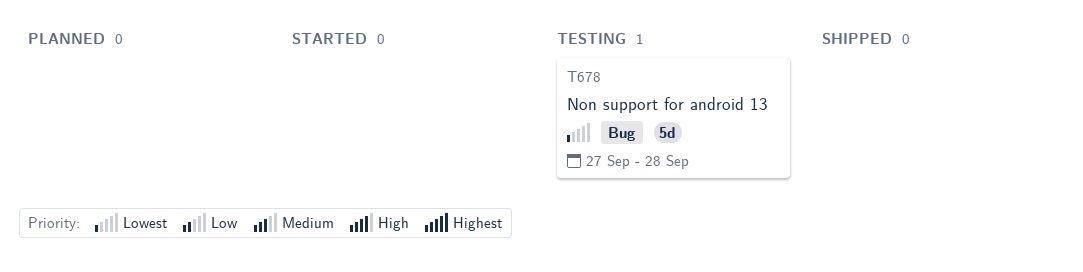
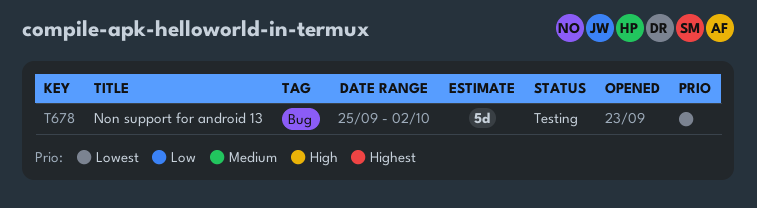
T678, start: Sep 27 -> Sep 25
T678, due: Sep 28 -> Oct 2

